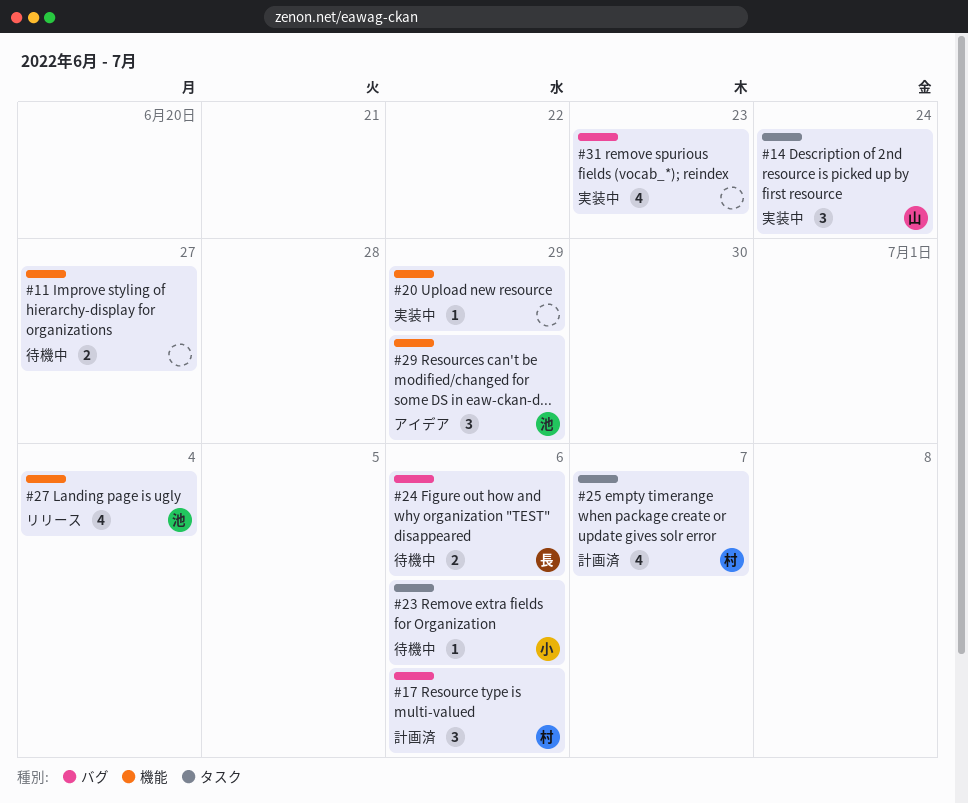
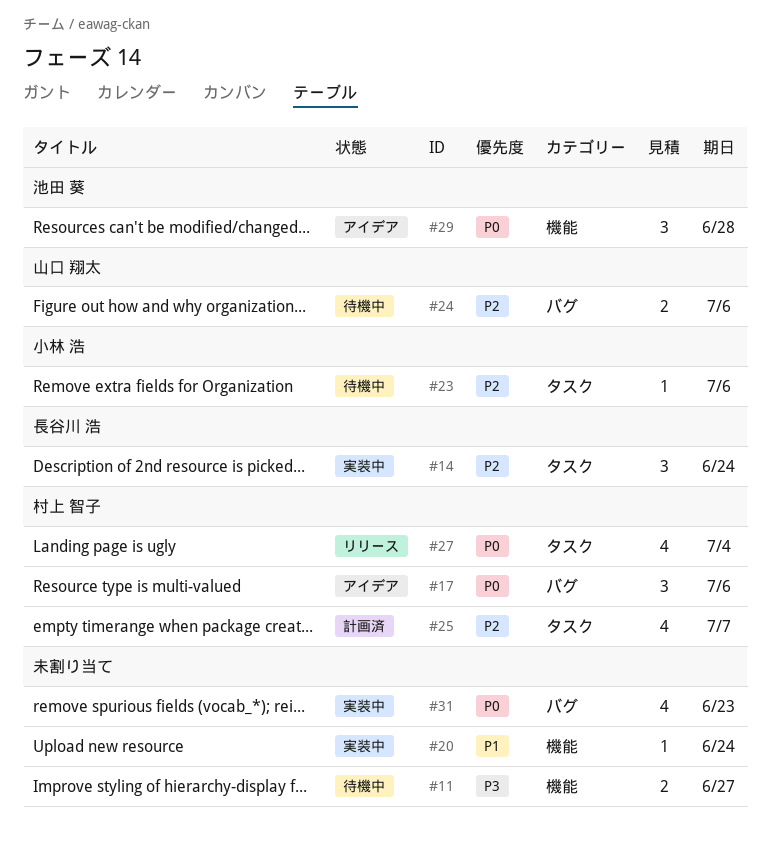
#14, owner: 山口 翔太 -> 長谷川 浩
#17, status: 計画済 -> アイデア
#20, due: Jun 29 -> Jun 24
#24, owner: 長谷川 浩 -> 山口 翔太
#27, owner: 池田 葵 -> 村上 智子
#27, label: 機能 -> タスク
#29, due: Jun 29 -> Jun 28

